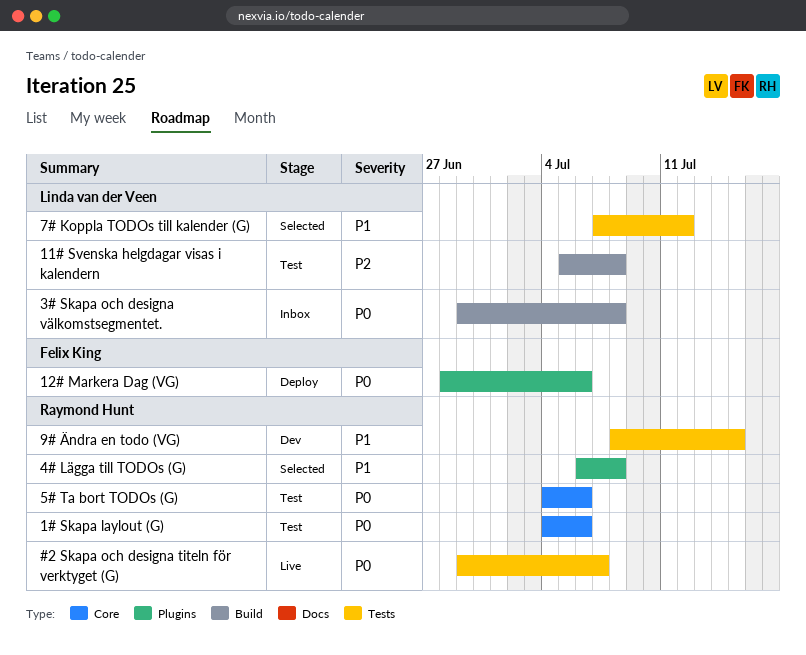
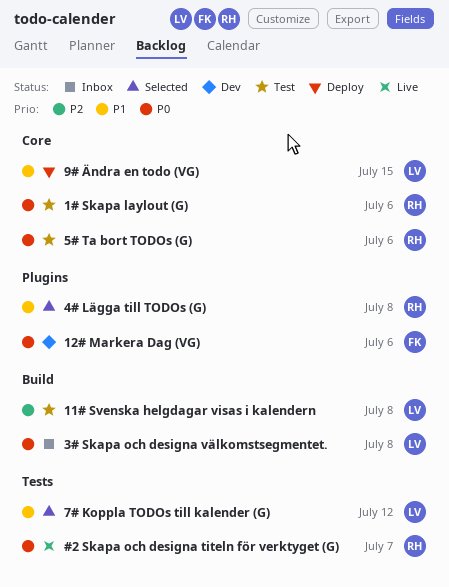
12# Markera Dag (VG), status: Deploy -> Dev
9# Ändra en todo (VG), status: Dev -> Deploy
9# Ändra en todo (VG), owner: Raymond Hunt -> Linda van der Veen
9# Ändra en todo (VG), label: Tests -> Core

